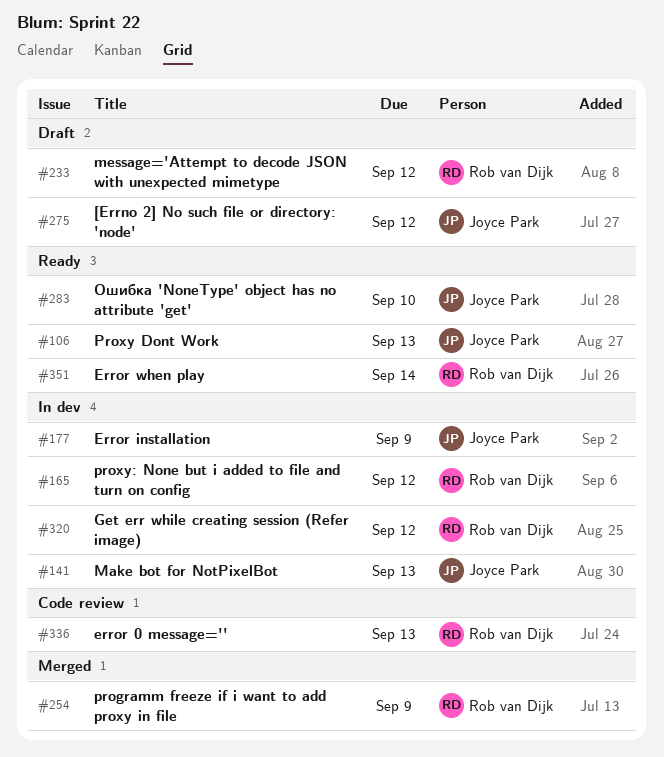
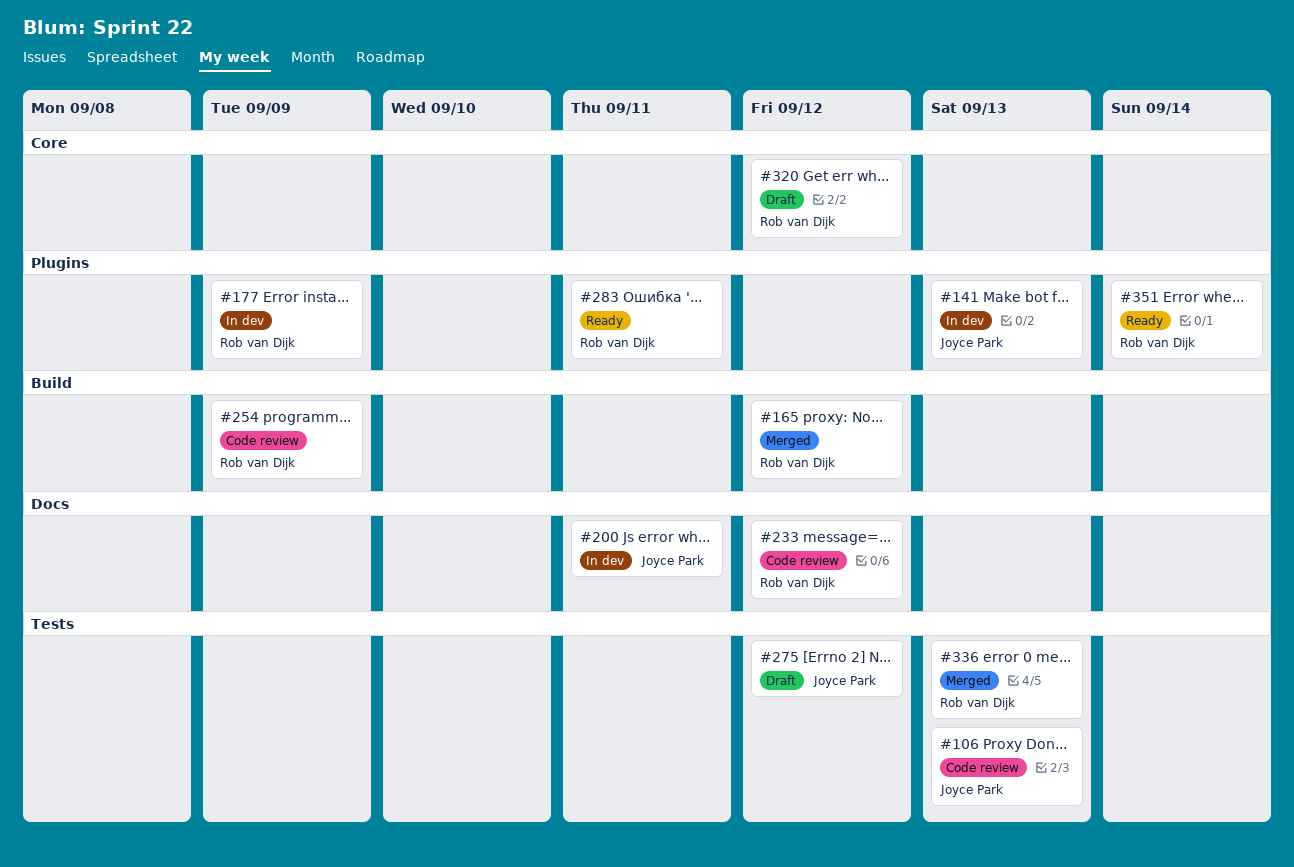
#106, status: Ready -> Code review
#165, status: In dev -> Merged
#177, owner: Joyce Park -> Rob van Dijk
#200: none -> present
#233, status: Draft -> Code review
#254, status: Merged -> Code review
#283, owner: Joyce Park -> Rob van Dijk
#283, due: Sep 10 -> Sep 11
#320, status: In dev -> Draft
#336, status: Code review -> Merged

